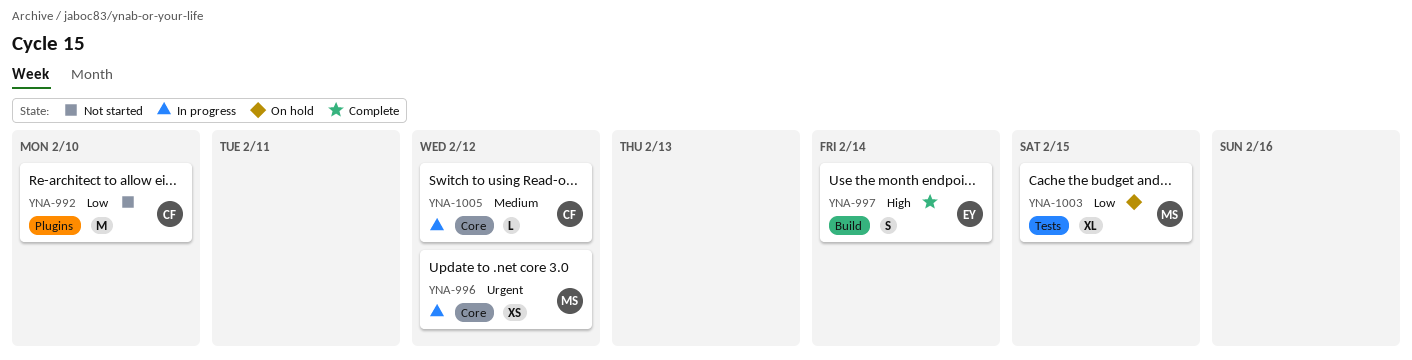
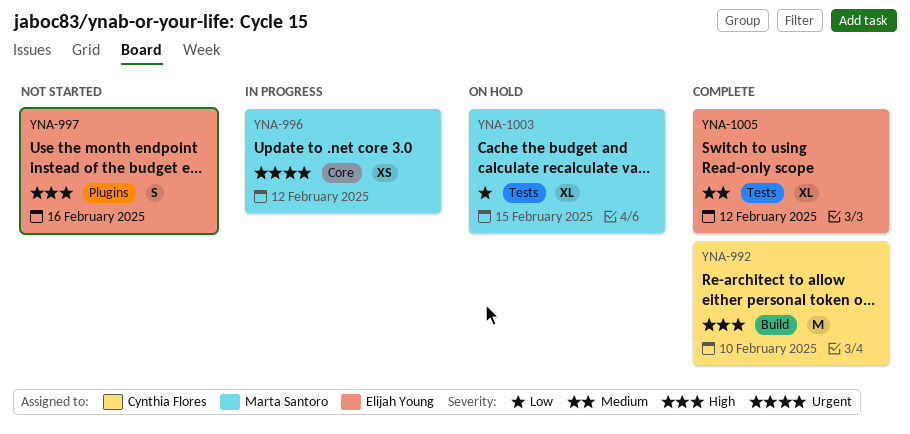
YNA-992, status: Not started -> Complete
YNA-992, priority: Low -> High
YNA-992, label: Plugins -> Build
YNA-997, status: Complete -> Not started
YNA-997, label: Build -> Plugins
YNA-997, due: Feb 14 -> Feb 16
YNA-1005, status: In progress -> Complete
YNA-1005, owner: Cynthia Flores -> Elijah Young
YNA-1005, label: Core -> Tests
YNA-1005, estimate: L -> XL

